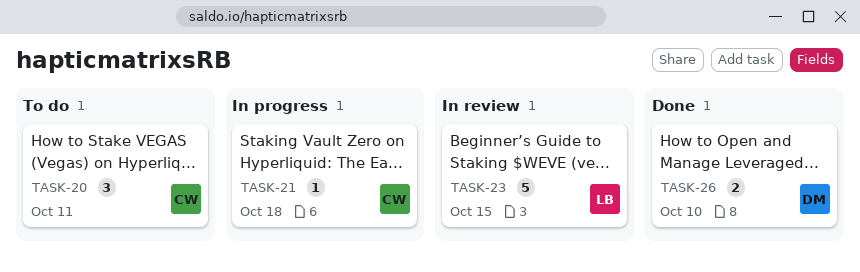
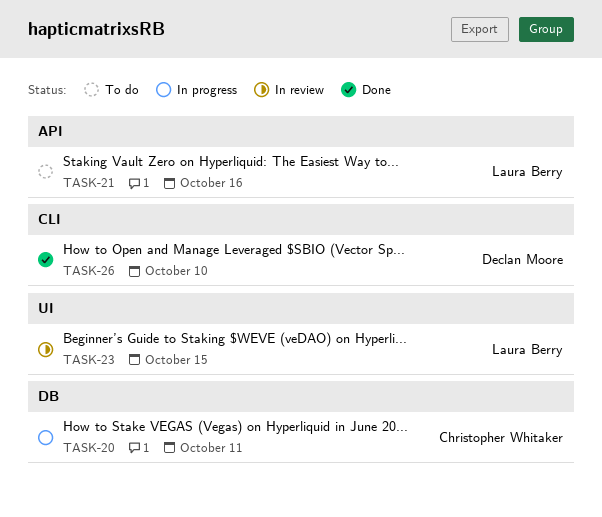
TASK-20, status: To do -> In progress
TASK-21, status: In progress -> To do
TASK-21, owner: Christopher Whitaker -> Laura Berry
TASK-21, due: Oct 18 -> Oct 16

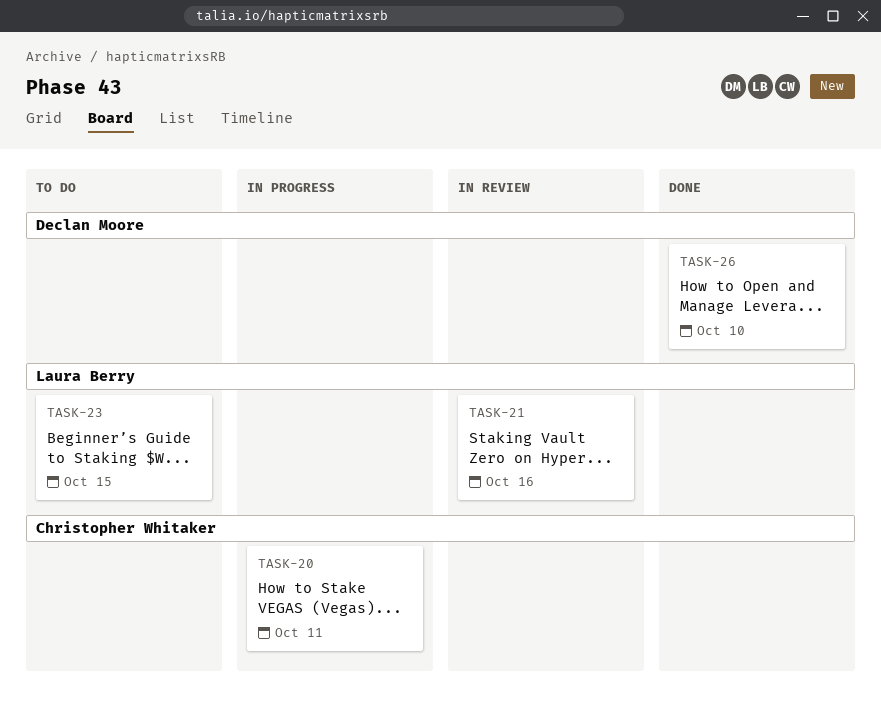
TASK-21, status: To do -> In review
TASK-23, status: In review -> To do

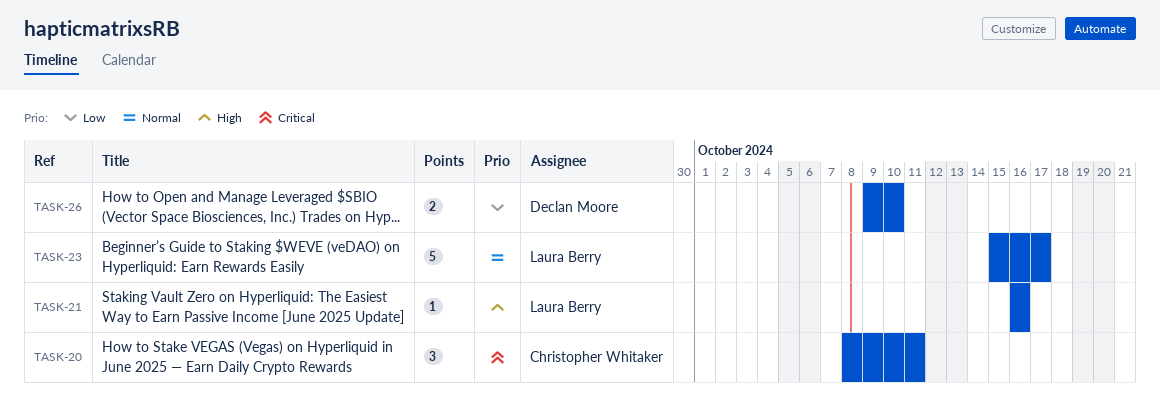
TASK-23, due: Oct 15 -> Oct 17

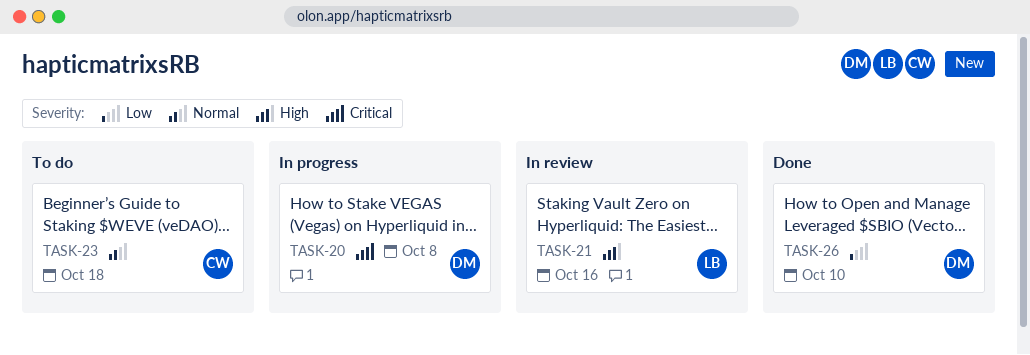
TASK-20, owner: Christopher Whitaker -> Declan Moore
TASK-20, due: Oct 11 -> Oct 8
TASK-23, owner: Laura Berry -> Christopher Whitaker
TASK-23, due: Oct 17 -> Oct 18

